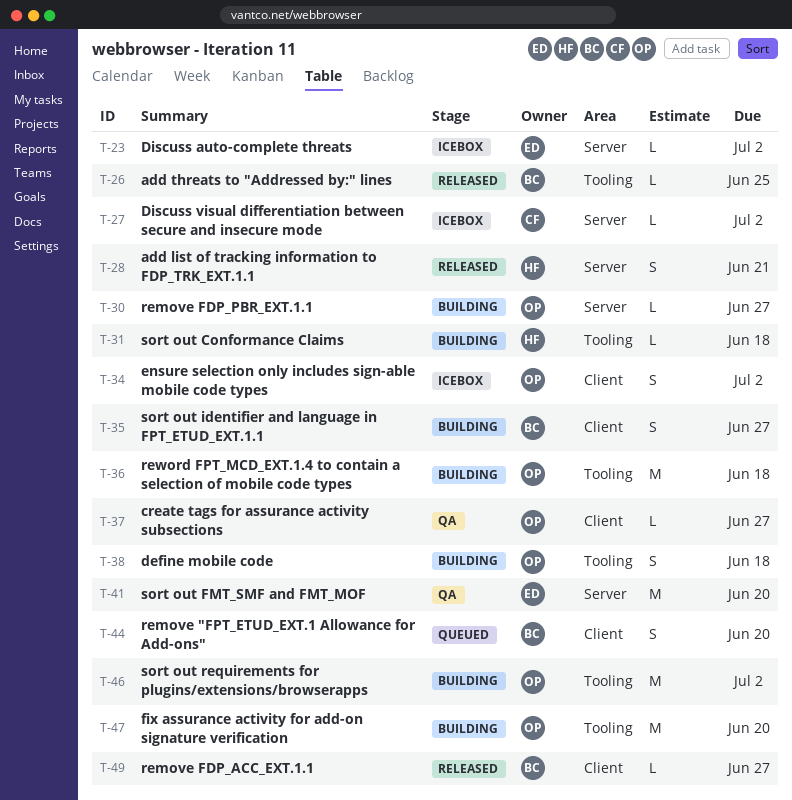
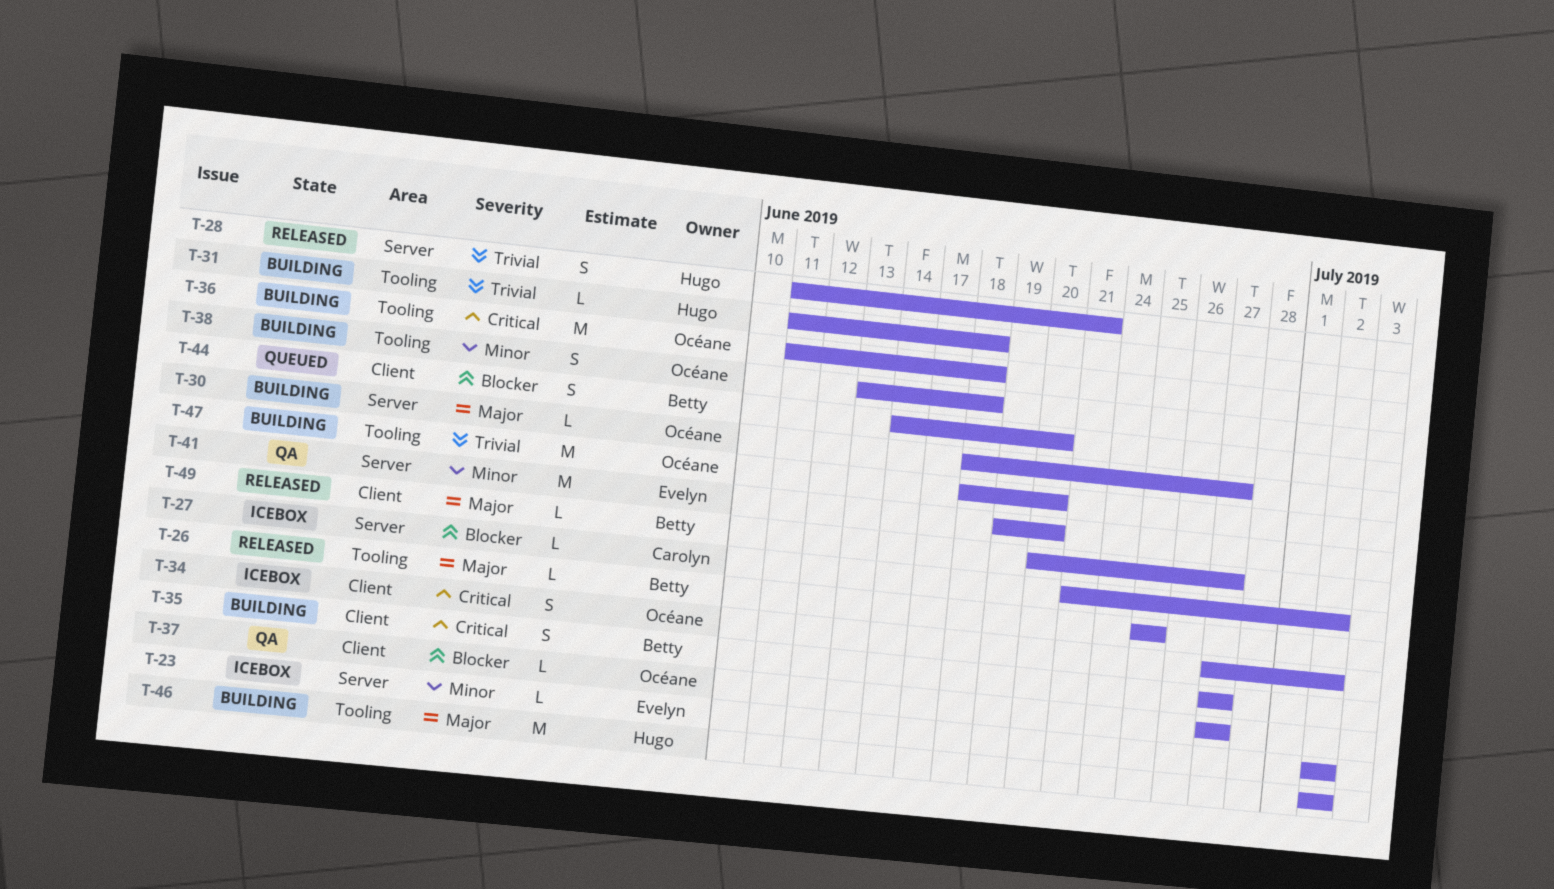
T-46, owner: Océane -> Hugo

